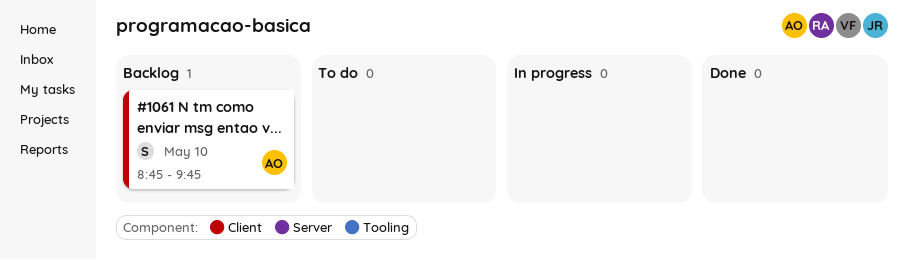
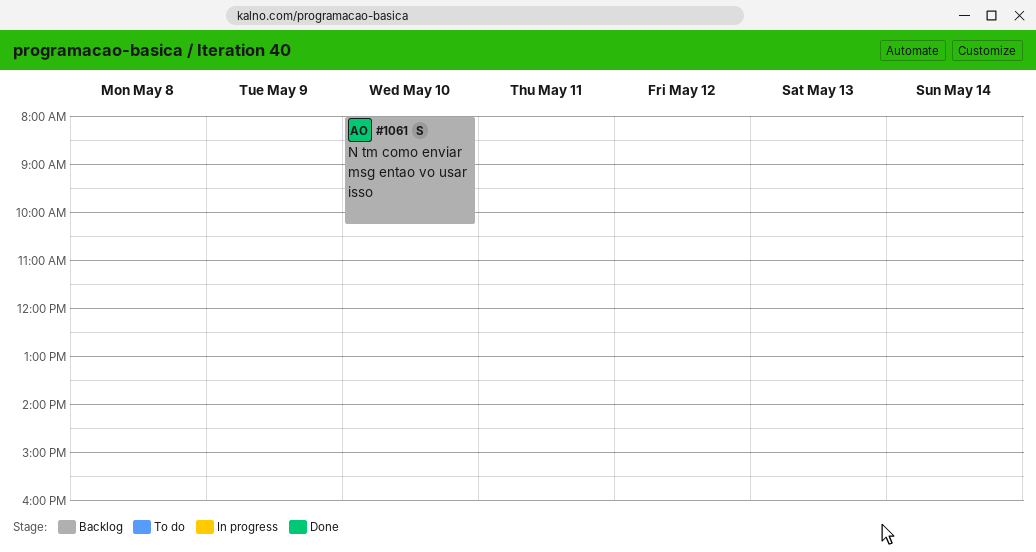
#1061, begins: 08:45 -> 08:00
#1061, ends: 09:45 -> 10:15

